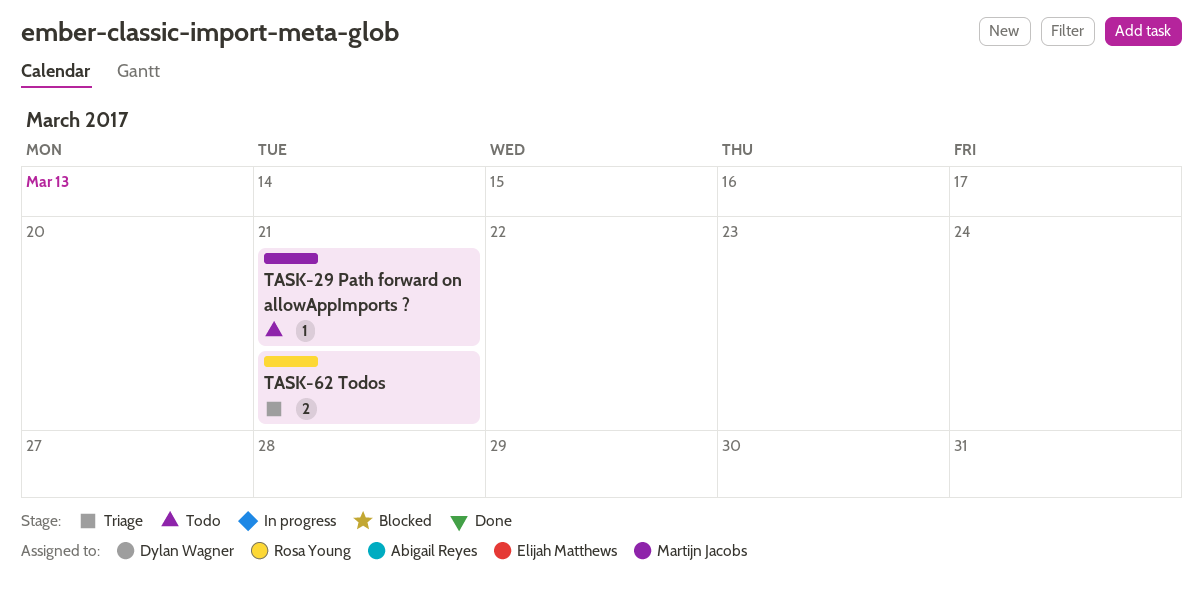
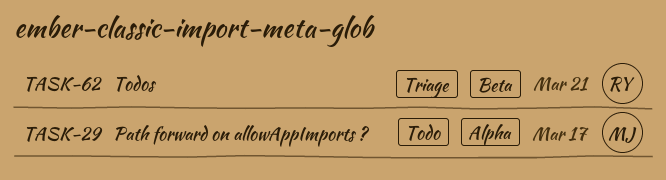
TASK-29, due: Mar 21 -> Mar 17

